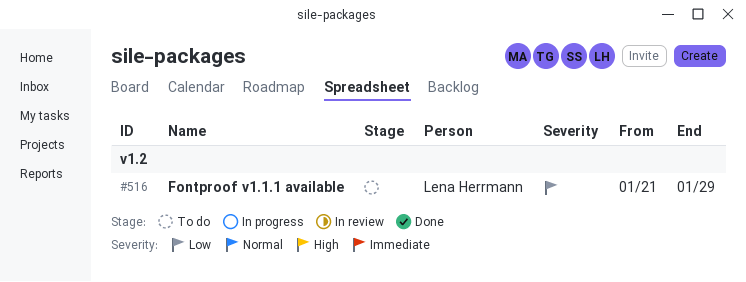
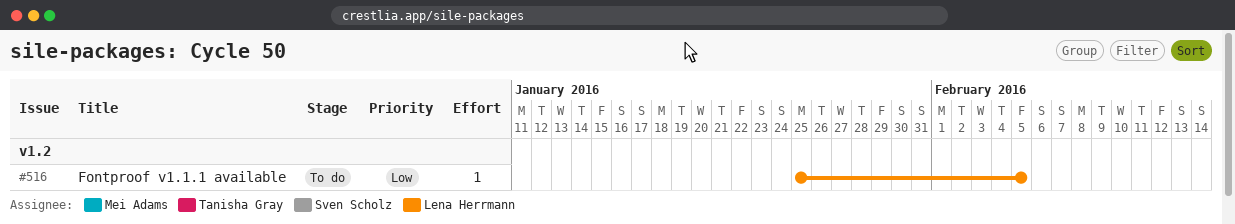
#516, start: Jan 21 -> Jan 25
#516, due: Jan 29 -> Feb 5

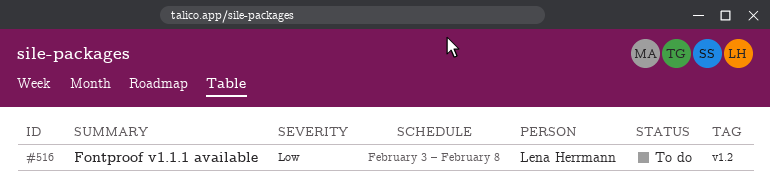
#516, start: Jan 25 -> Feb 3
#516, due: Feb 5 -> Feb 8

